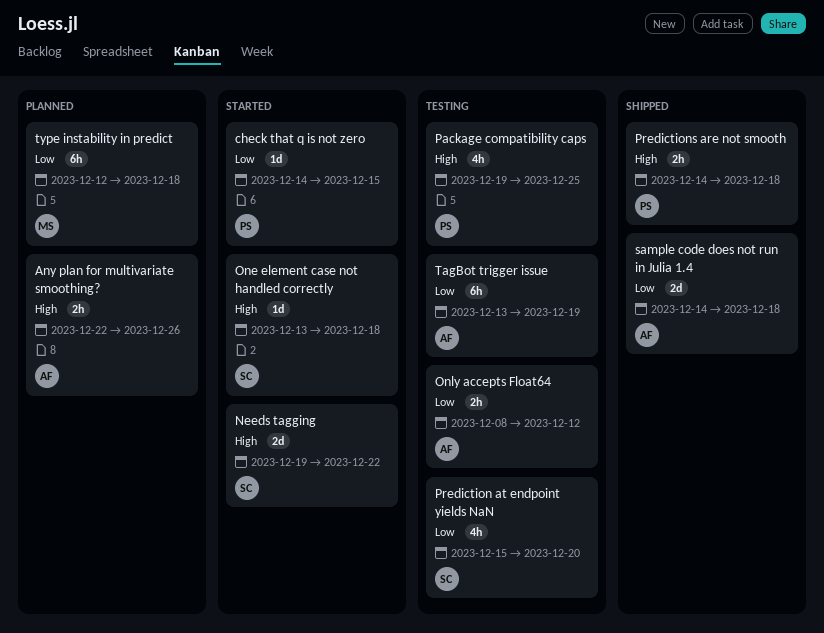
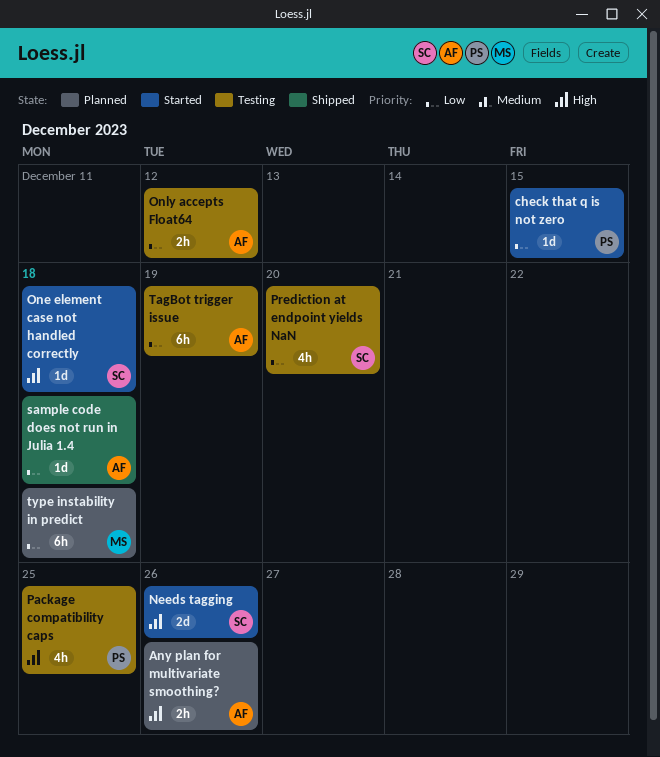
Needs tagging, due: Dec 22 -> Dec 26
Predictions are not smooth: present -> none
sample code does not run in Julia 1.4, estimate: 2d -> 1d

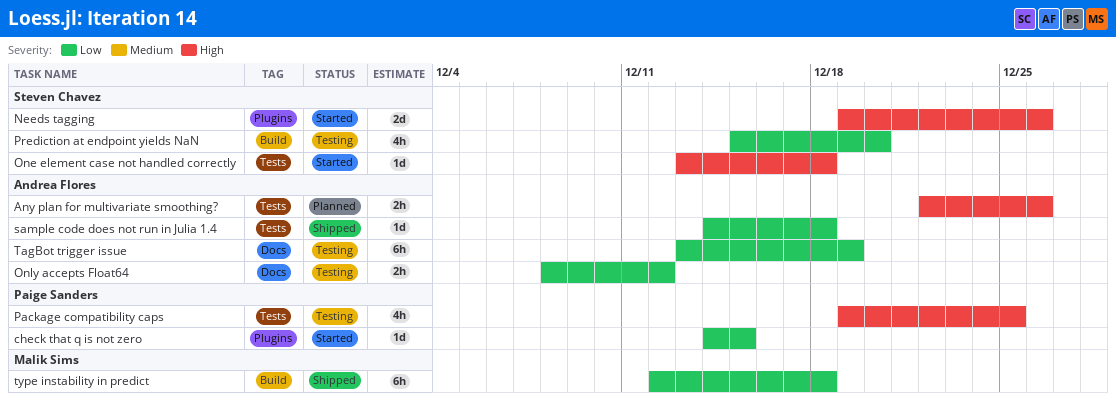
type instability in predict, status: Planned -> Shipped

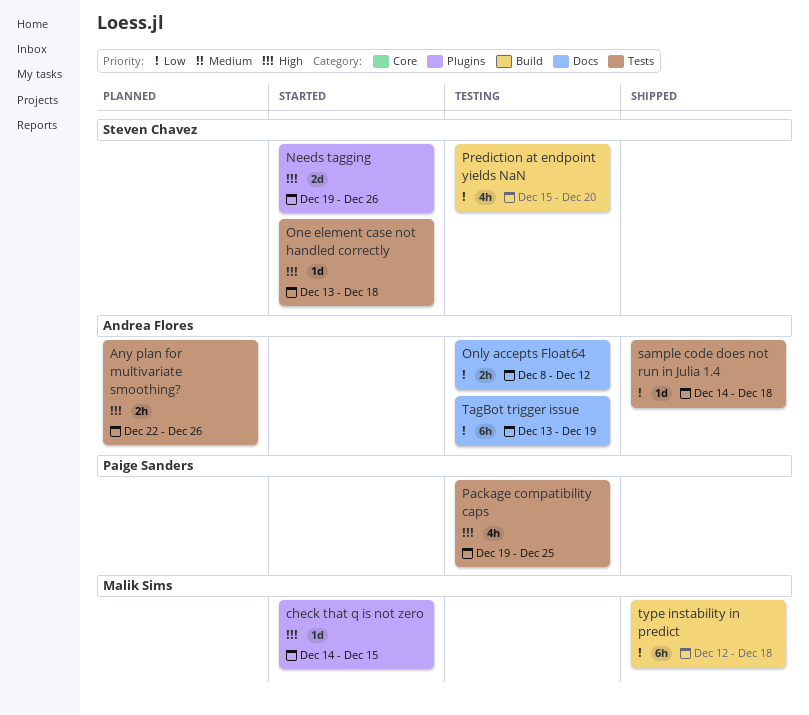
check that q is not zero, owner: Paige Sanders -> Malik Sims
check that q is not zero, priority: Low -> High

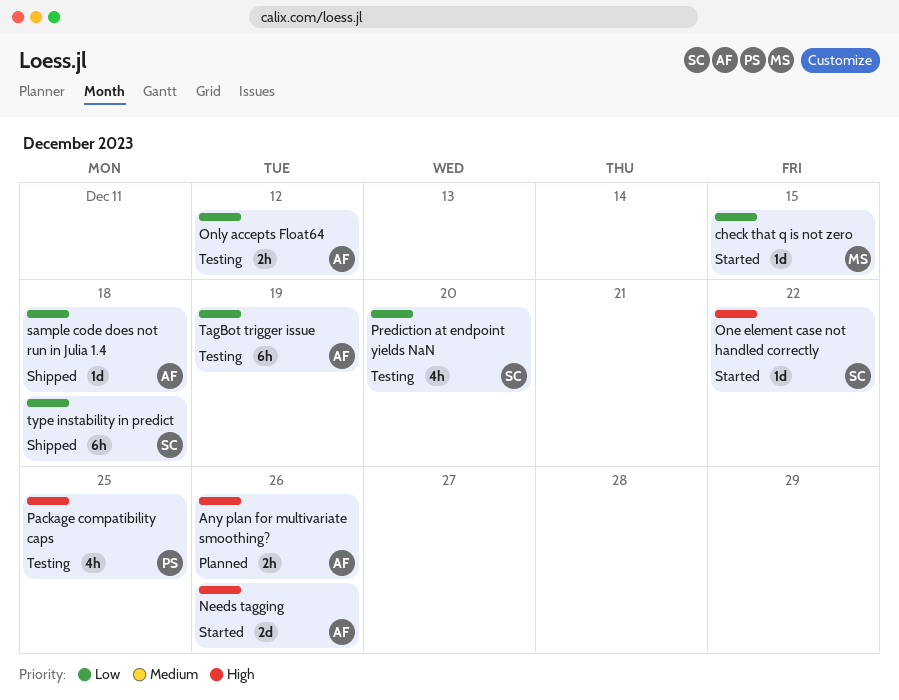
check that q is not zero, priority: High -> Low
Needs tagging, owner: Steven Chavez -> Andrea Flores
One element case not handled correctly, due: Dec 18 -> Dec 22
type instability in predict, owner: Malik Sims -> Steven Chavez

